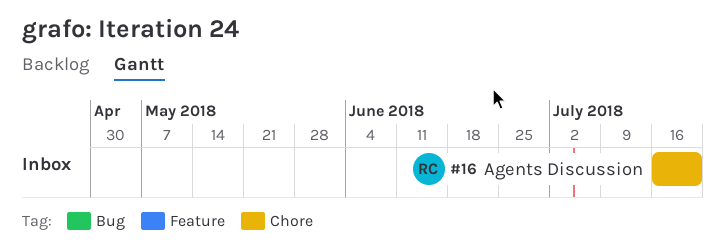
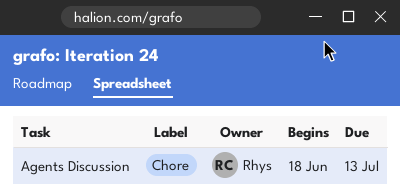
Agents Discussion, start: Jul 16 -> Jun 18
Agents Discussion, due: Jul 20 -> Jul 13

